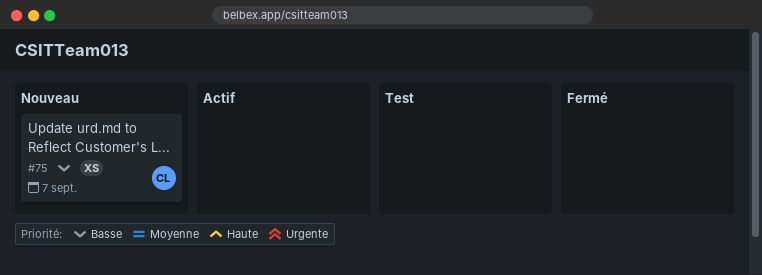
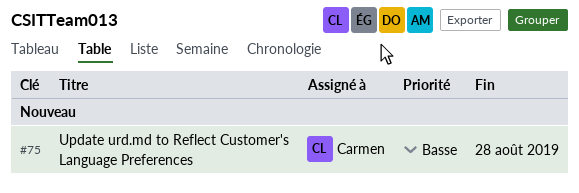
#75, due: Sep 7 -> Aug 28

